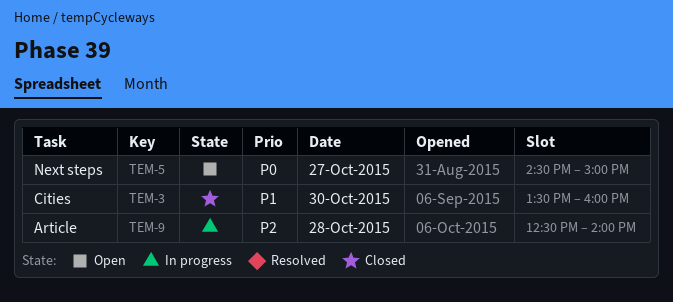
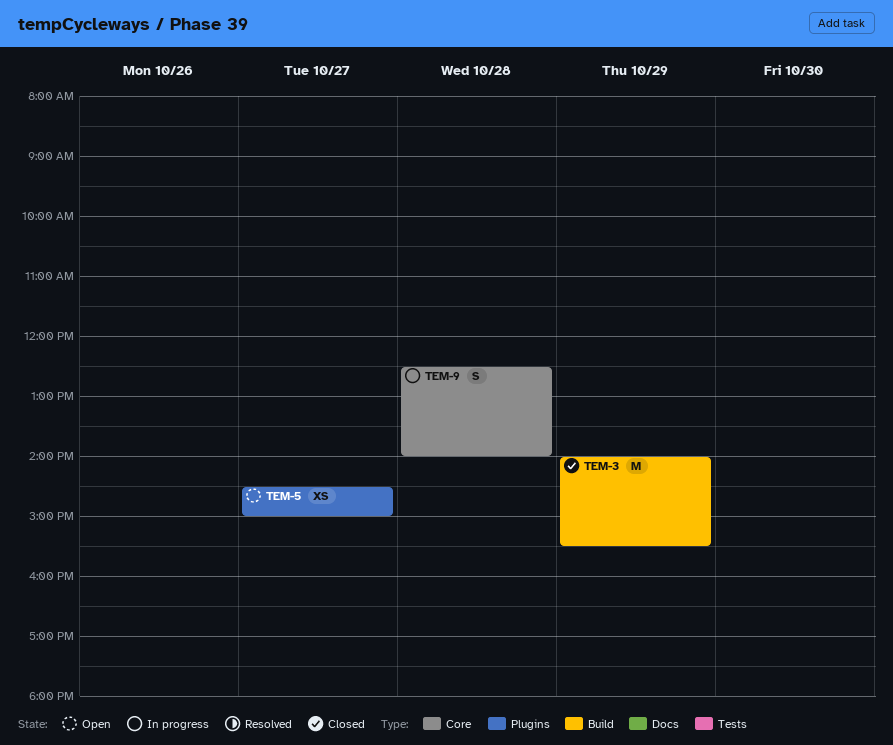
TEM-3, day: Oct 30 -> Oct 29
TEM-3, begins: 13:30 -> 14:00
TEM-3, ends: 16:00 -> 15:30

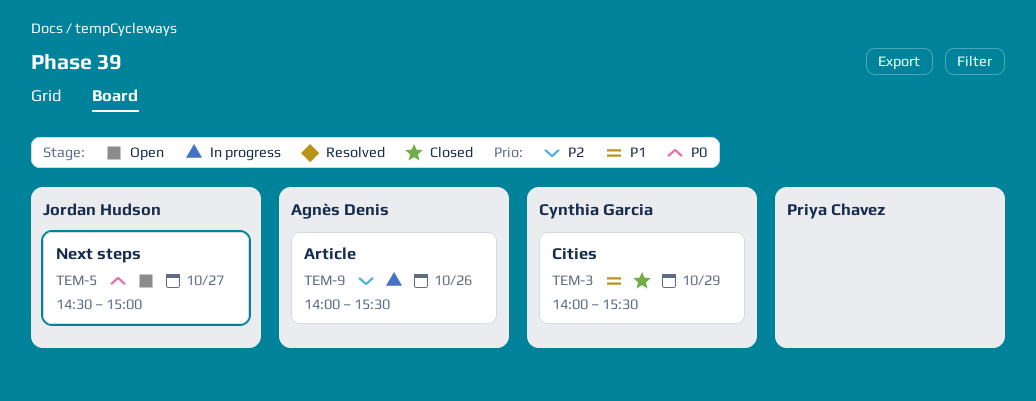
TEM-9, day: Oct 28 -> Oct 26
TEM-9, begins: 12:30 -> 14:00
TEM-9, ends: 14:00 -> 15:30

